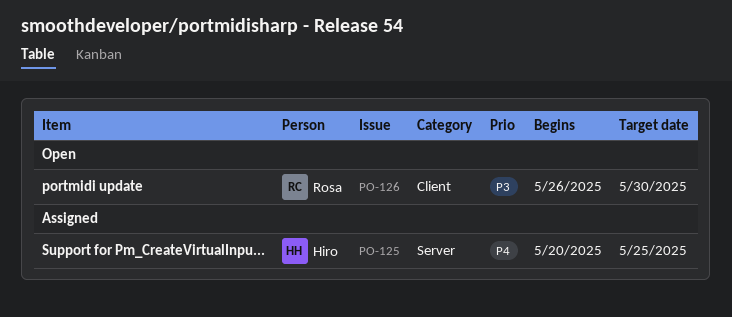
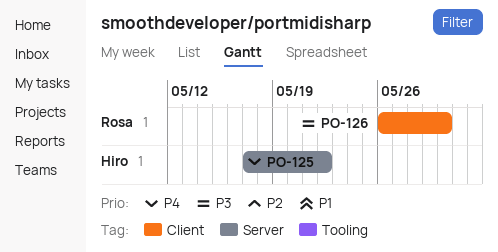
PO-125, start: May 20 -> May 17
PO-125, due: May 25 -> May 22

